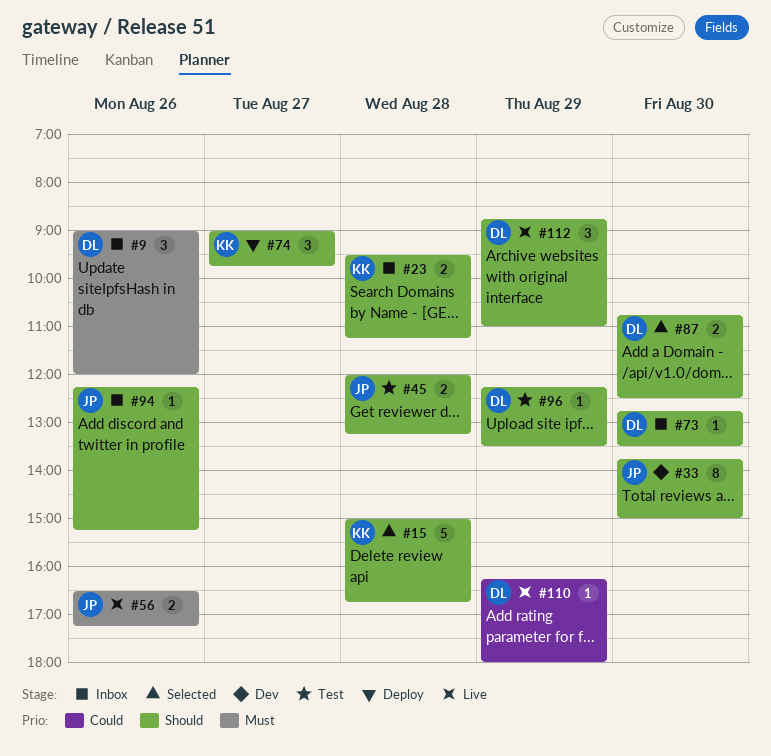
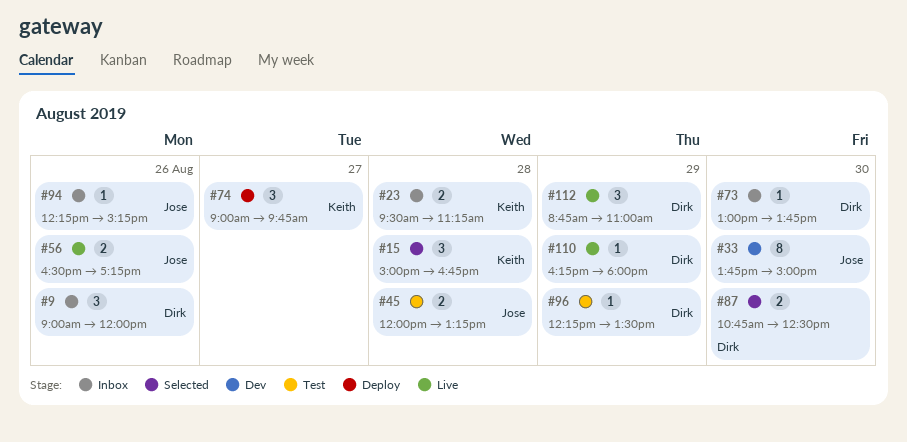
#15, estimate: 5 -> 3
#73, begins: 12:45 -> 13:00
#73, ends: 13:30 -> 13:45

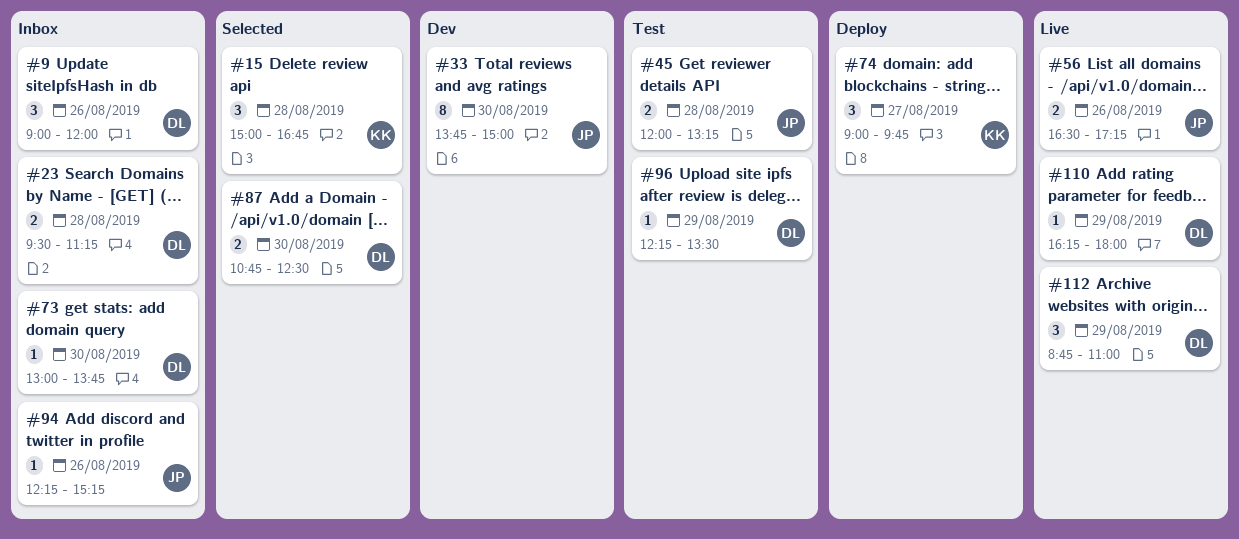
#23, owner: Keith -> Dirk

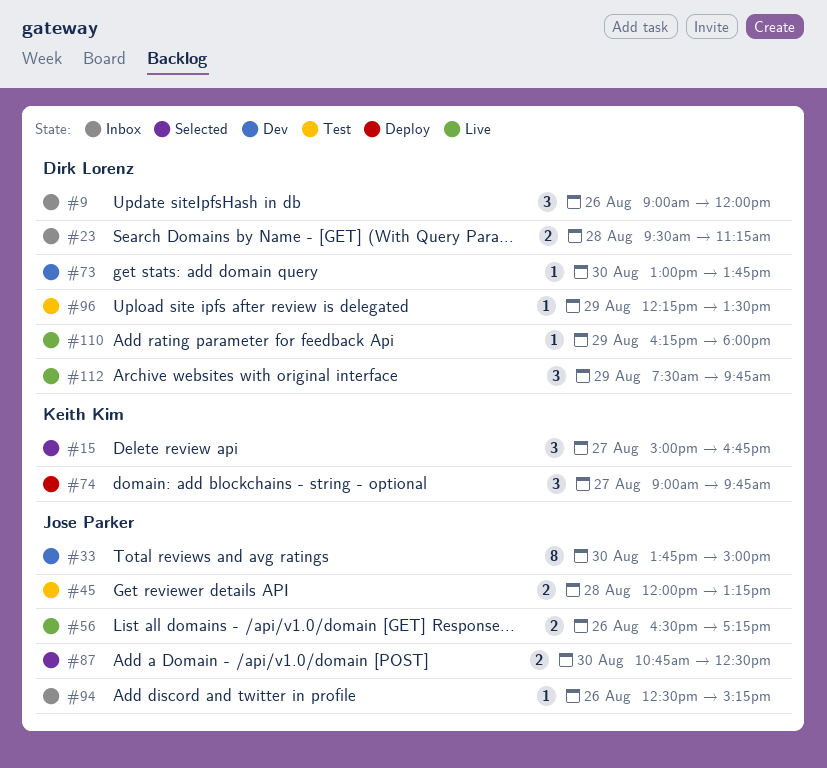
#15, day: Aug 28 -> Aug 27
#73, status: Inbox -> Dev
#87, owner: Dirk Lorenz -> Jose Parker
#94, begins: 12:15 -> 12:30
#112, begins: 08:45 -> 07:30
#112, ends: 11:00 -> 09:45

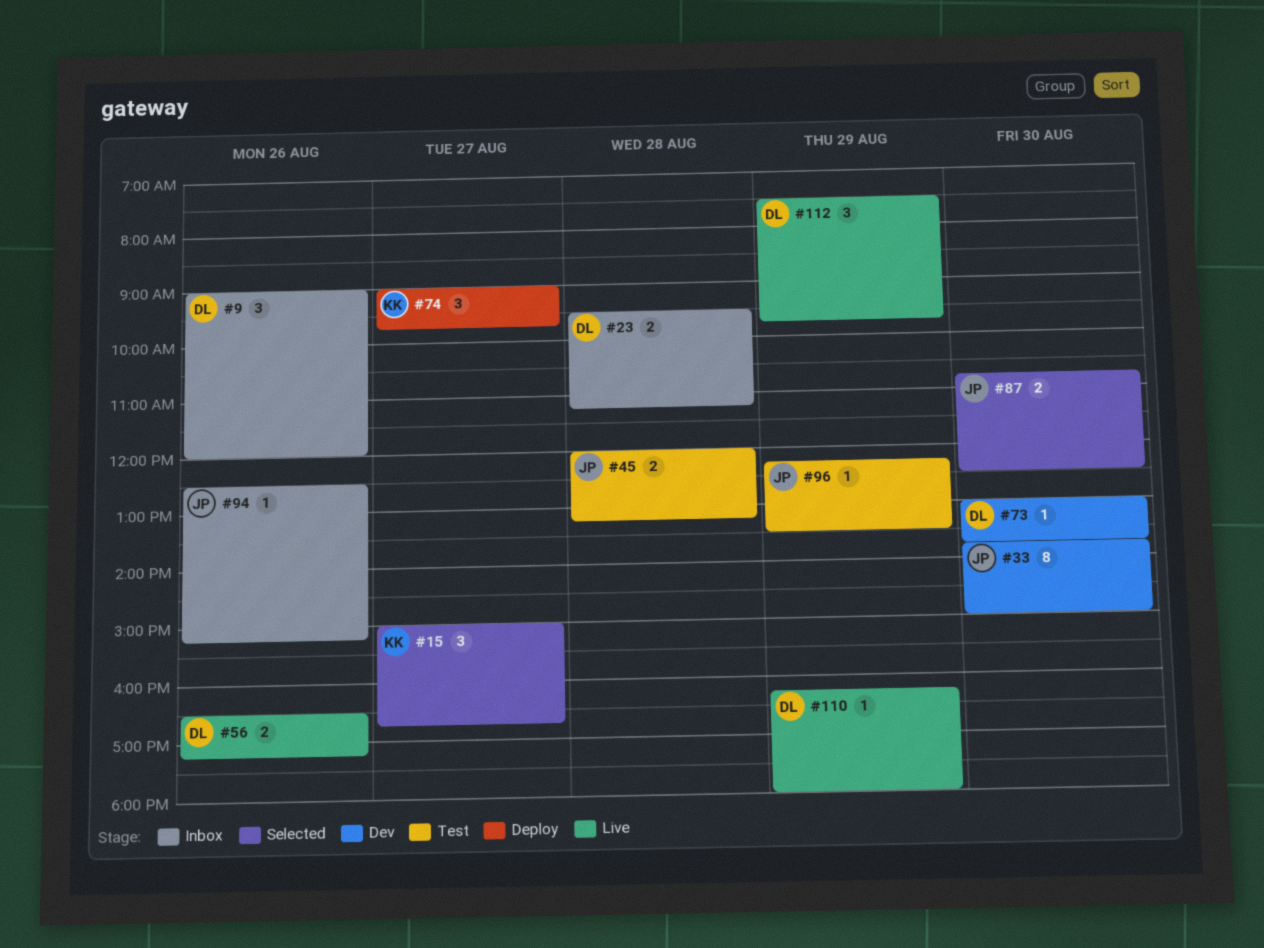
#56, owner: Jose Parker -> Dirk Lorenz
#96, owner: Dirk Lorenz -> Jose Parker

